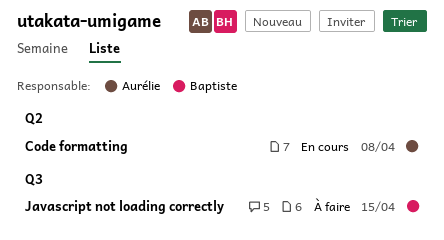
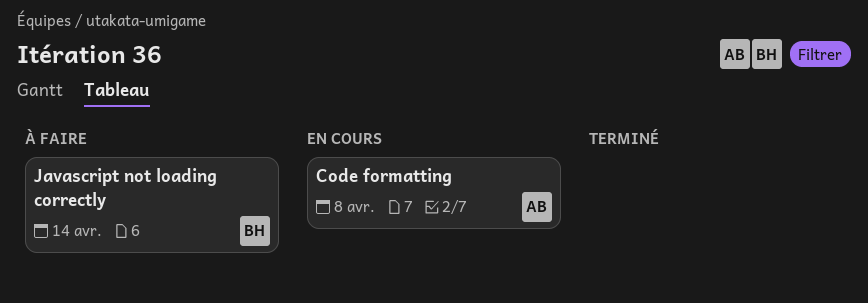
Javascript not loading correctly, due: Apr 15 -> Apr 14

